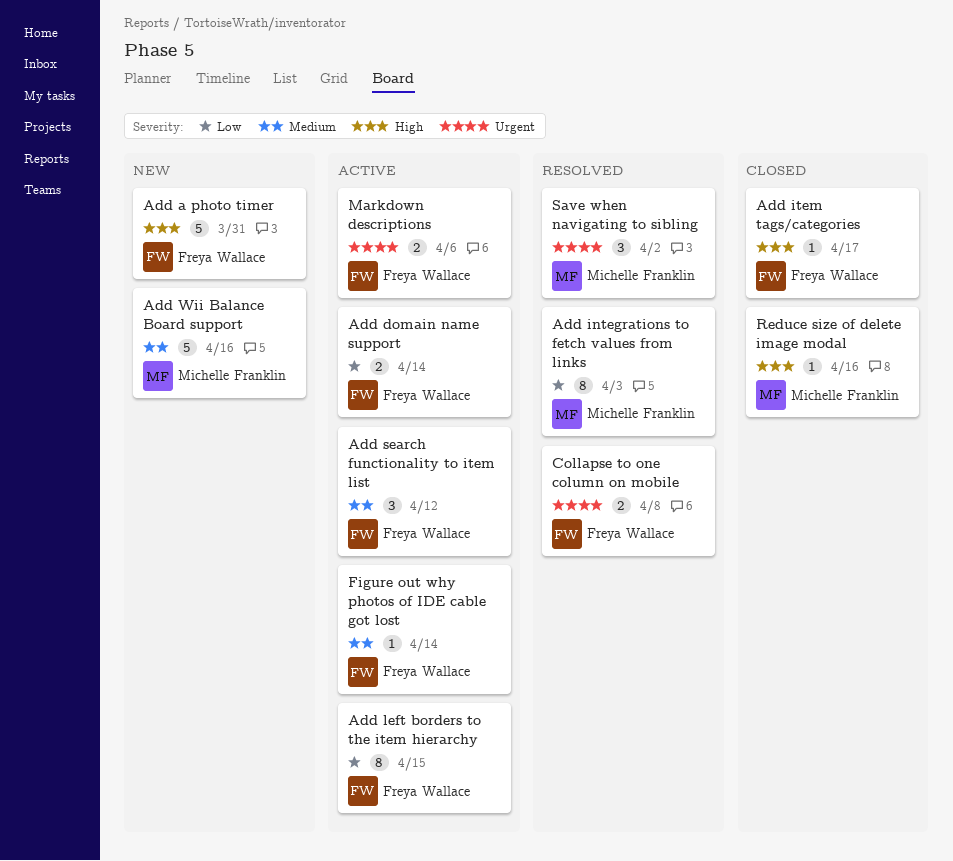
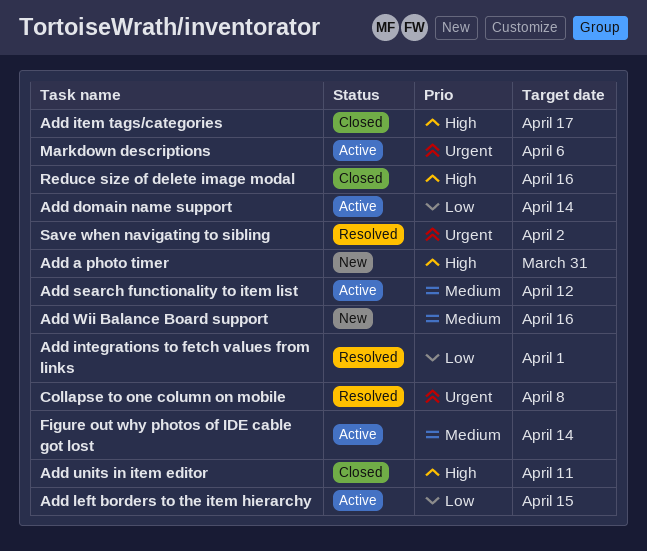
Add integrations to fetch values from links, due: Apr 3 -> Apr 1
Add units in item editor: none -> present

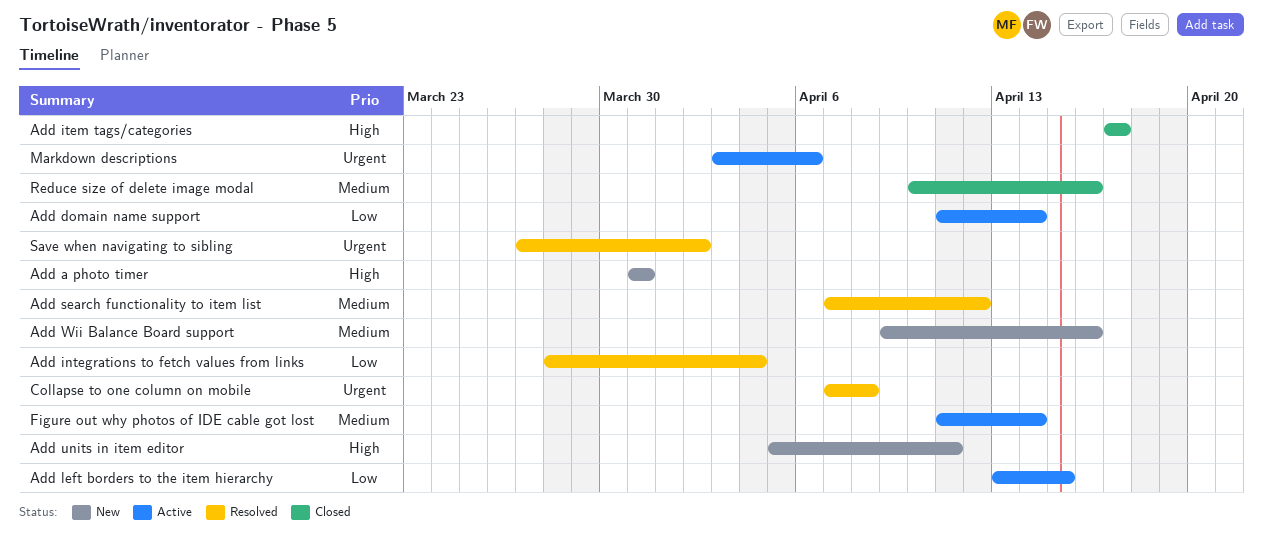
Add integrations to fetch values from links, due: Apr 1 -> Apr 4
Add search functionality to item list, status: Active -> Resolved
Add units in item editor, status: Closed -> New
Reduce size of delete image modal, priority: High -> Medium

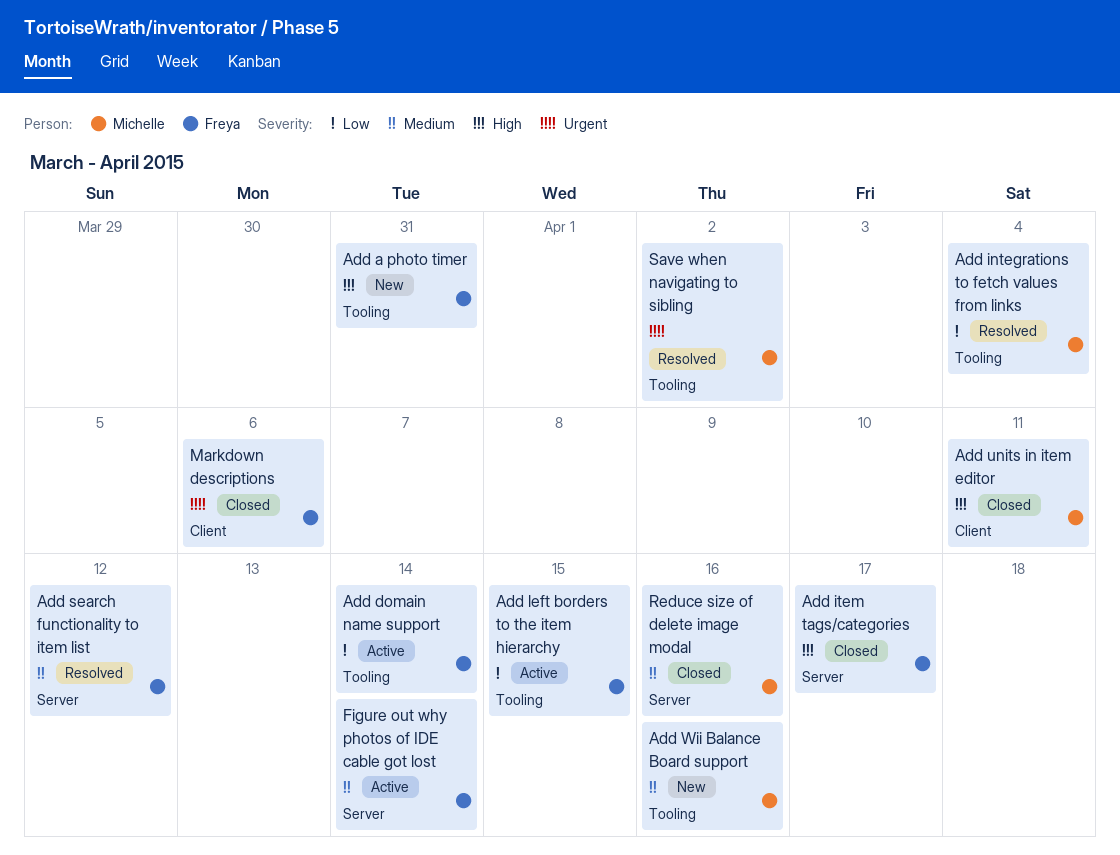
Add units in item editor, status: New -> Closed
Collapse to one column on mobile: present -> none
Markdown descriptions, status: Active -> Closed

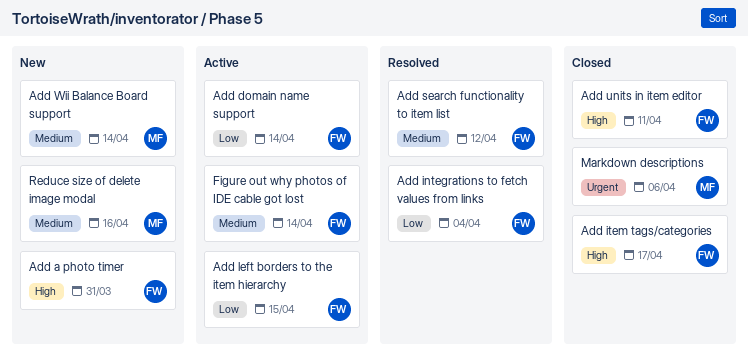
Add integrations to fetch values from links, owner: Michelle -> Freya
Add units in item editor, owner: Michelle -> Freya
Add Wii Balance Board support, due: Apr 16 -> Apr 14
Markdown descriptions, owner: Freya -> Michelle
Reduce size of delete image modal, status: Closed -> New
Save when navigating to sibling: present -> none

